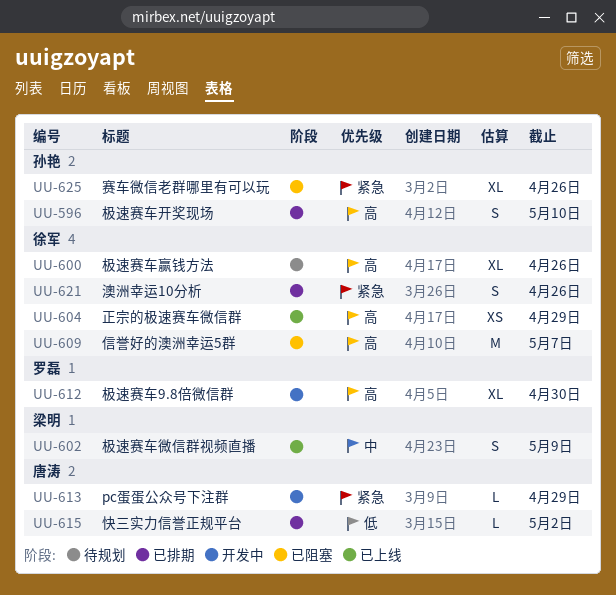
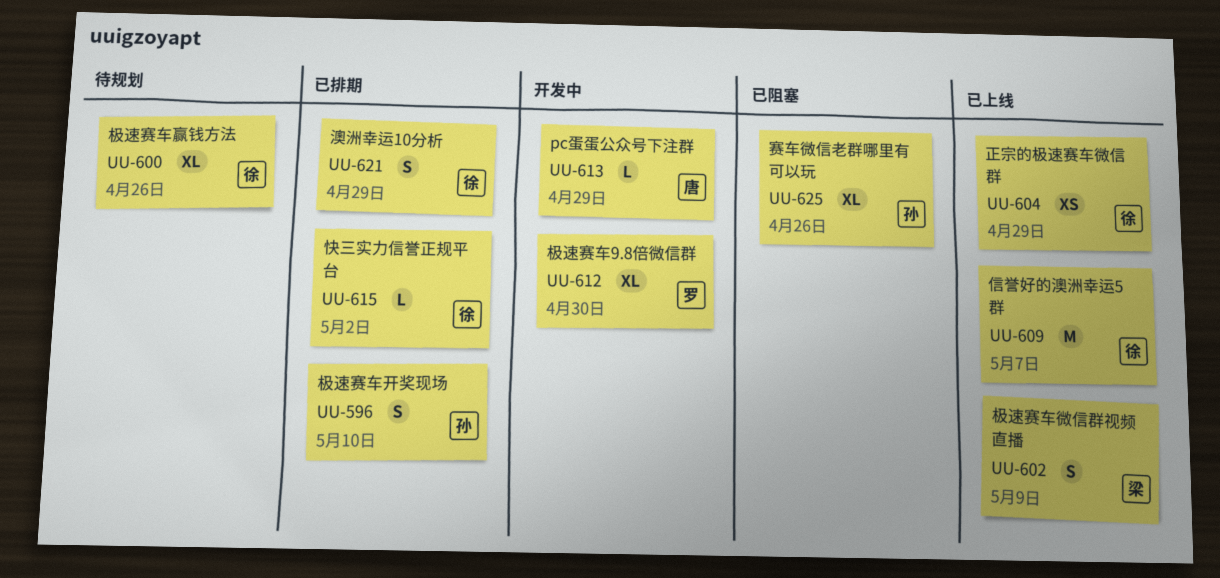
UU-609, status: 已阻塞 -> 已上线
UU-615, owner: 唐涛 -> 徐军
UU-621, due: Apr 26 -> Apr 29

